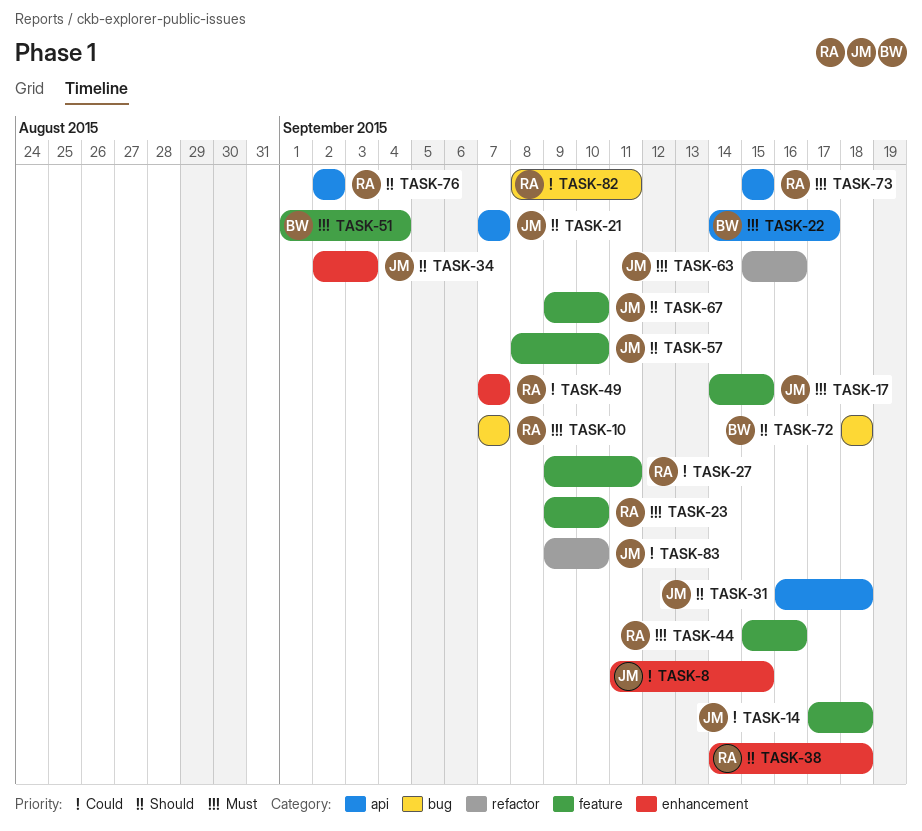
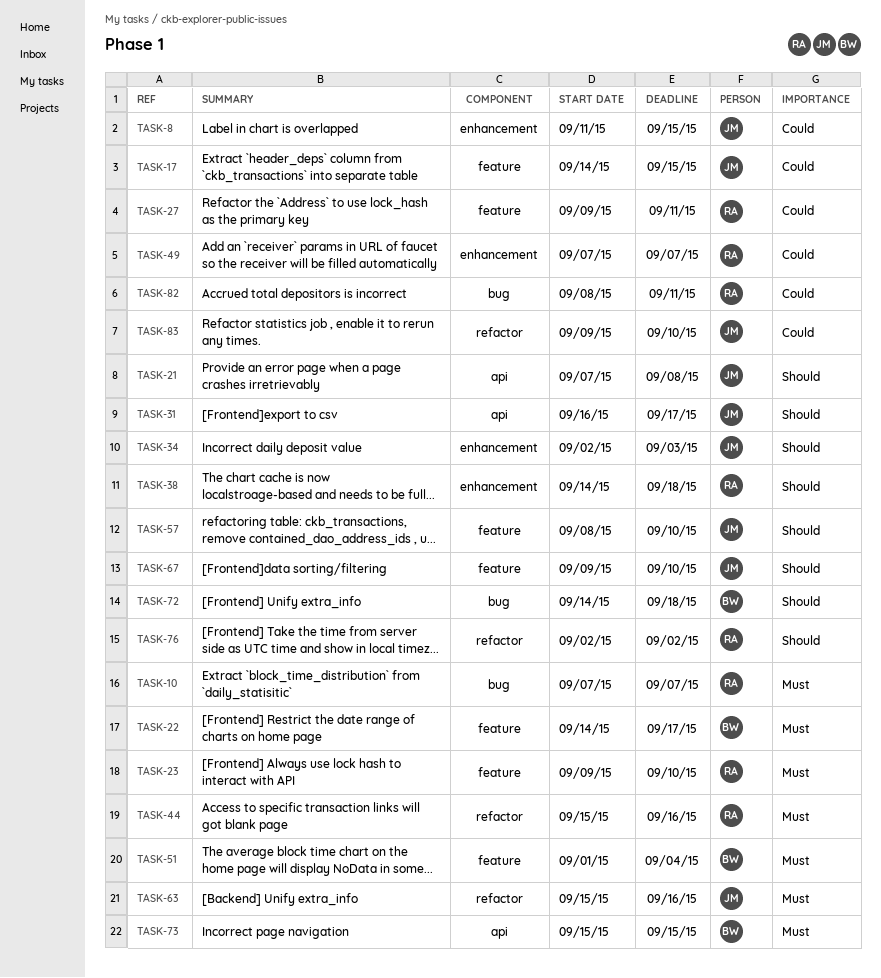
TASK-14: present -> none
TASK-17, priority: Must -> Could
TASK-21, due: Sep 7 -> Sep 8
TASK-22, label: api -> feature
TASK-31, due: Sep 18 -> Sep 17
TASK-44, label: feature -> refactor
TASK-72, start: Sep 18 -> Sep 14
TASK-73, owner: RA -> BW
TASK-76, label: api -> refactor

